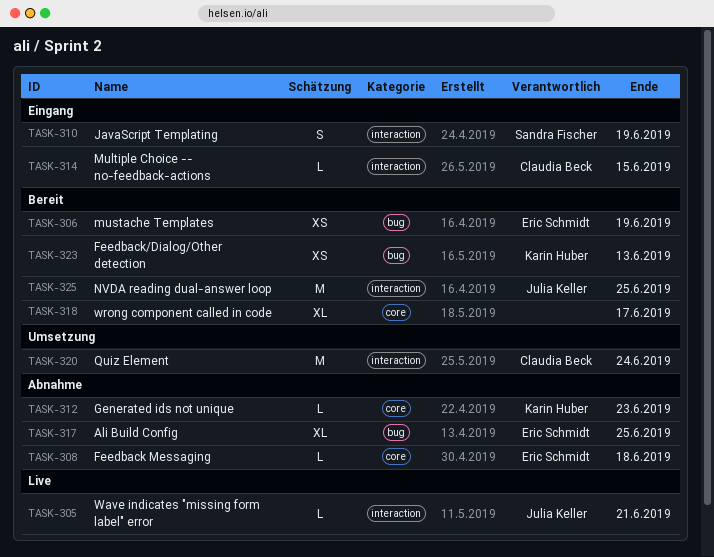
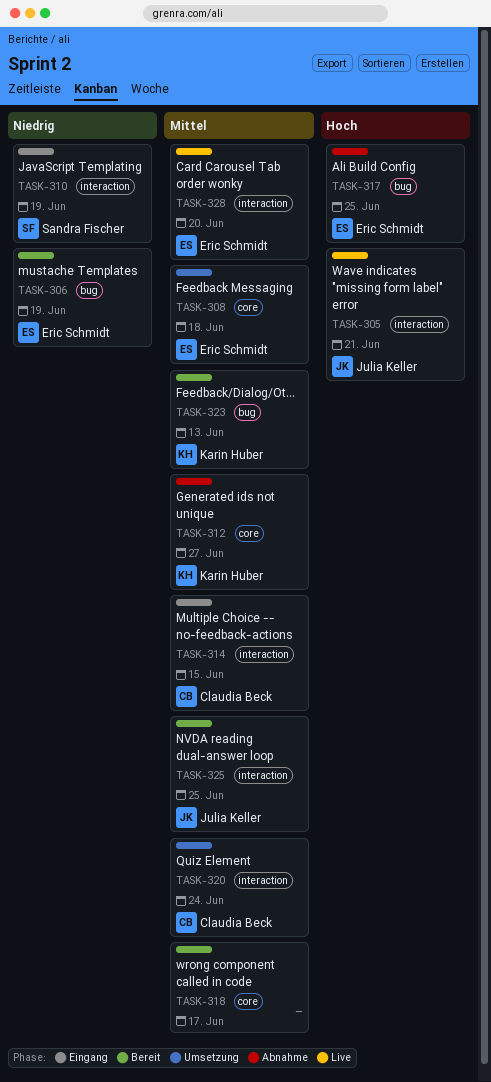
TASK-308, status: Abnahme -> Umsetzung
TASK-312, due: Jun 23 -> Jun 27
TASK-328: none -> present

